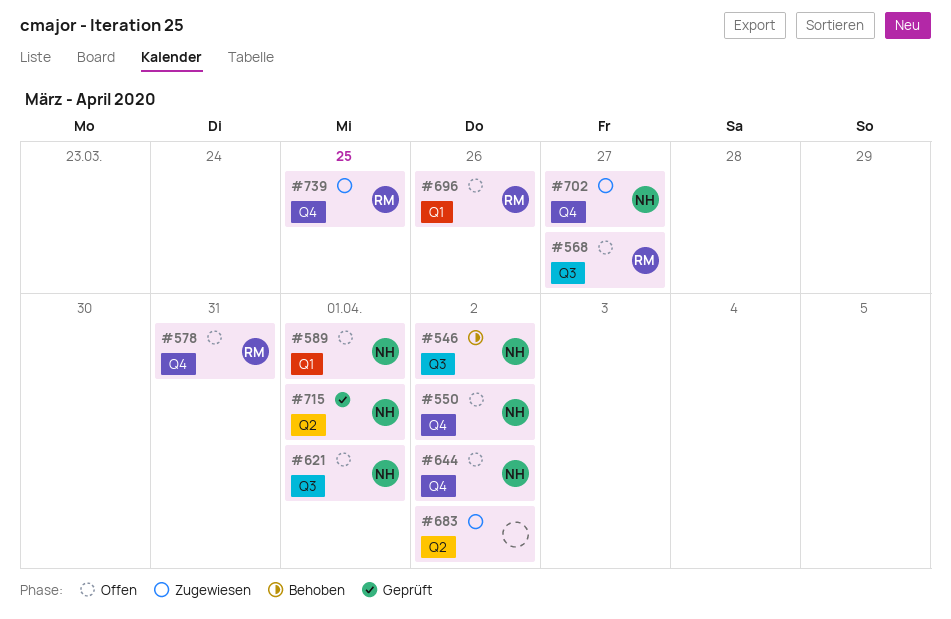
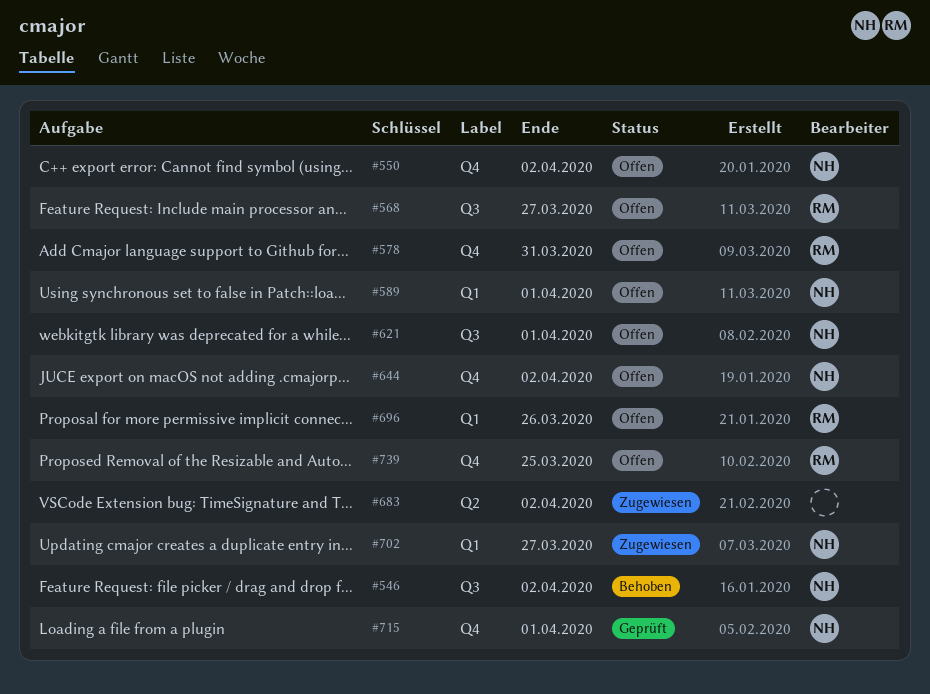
#702, label: Q4 -> Q1
#715, label: Q2 -> Q4
#739, status: Zugewiesen -> Offen

